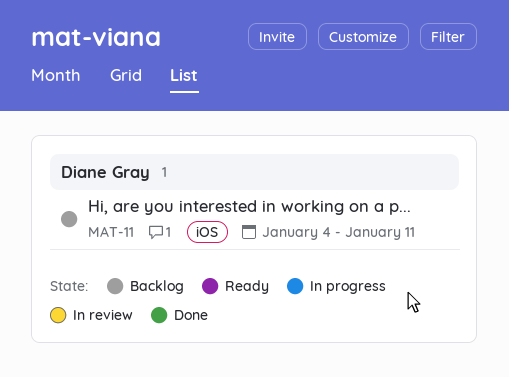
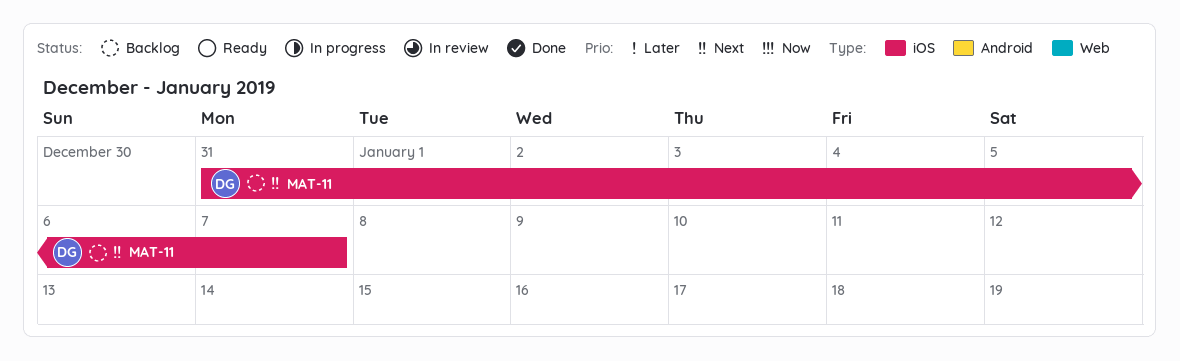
MAT-11, start: Jan 4 -> Dec 31
MAT-11, due: Jan 11 -> Jan 7

